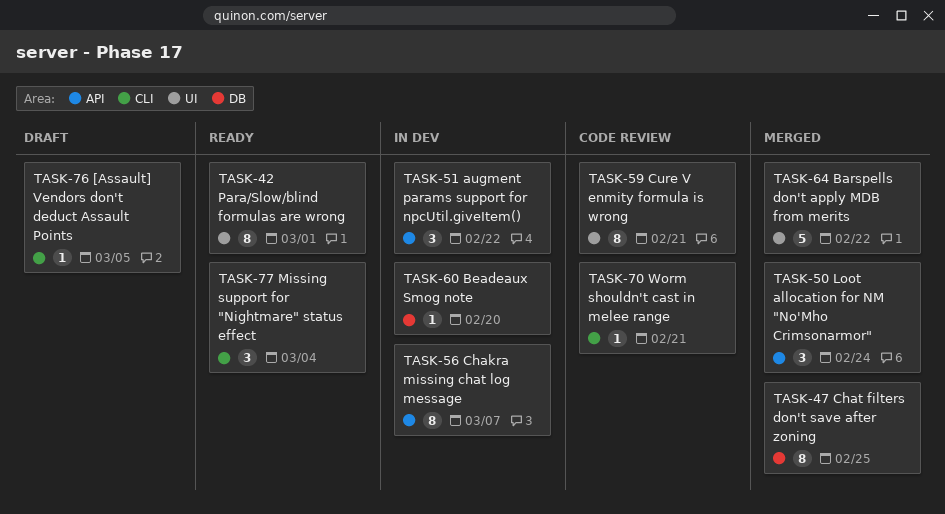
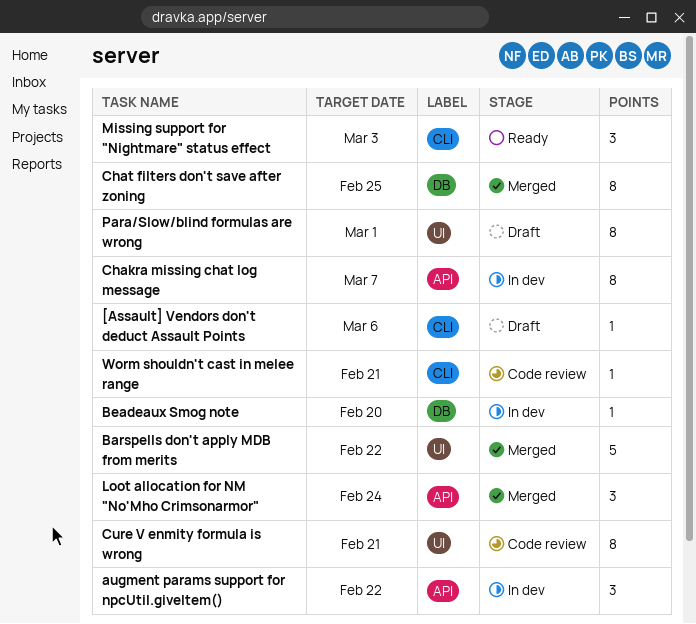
[Assault] Vendors don't deduct Assault Points, due: Mar 5 -> Mar 6
Missing support for "Nightmare" status effect, due: Mar 4 -> Mar 3
Para/Slow/blind formulas are wrong, status: Ready -> Draft

